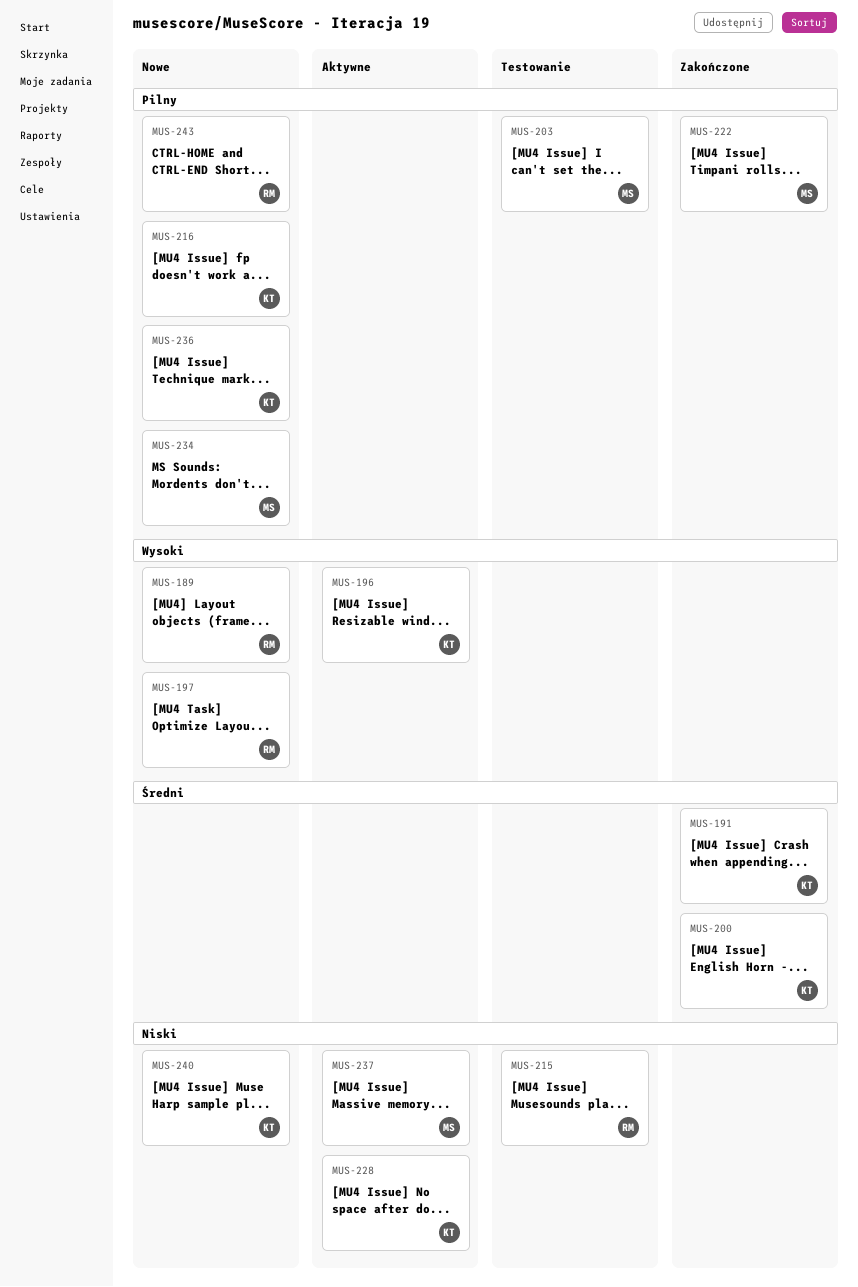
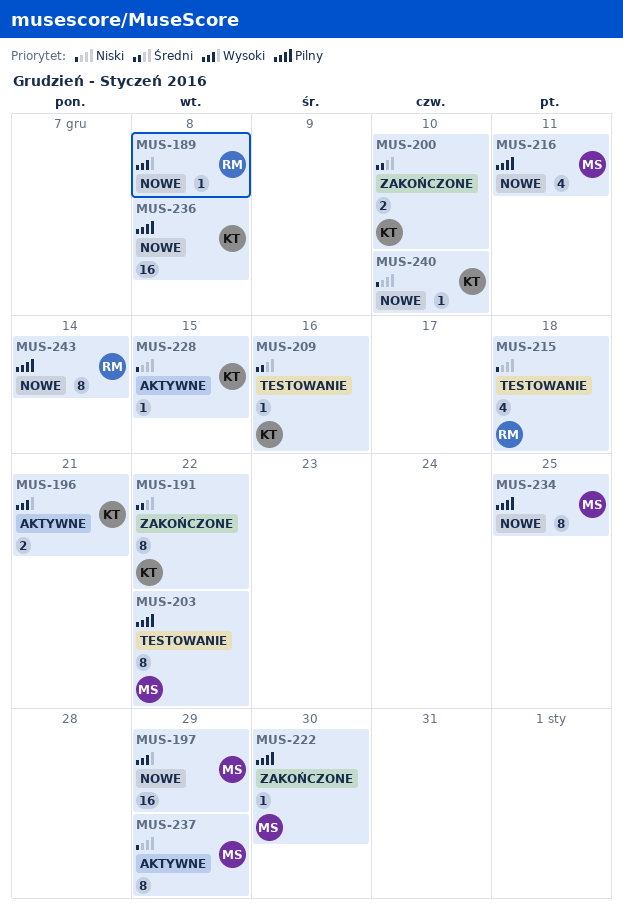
MUS-197, owner: RM -> MS
MUS-209: none -> present
MUS-216, owner: KT -> MS

